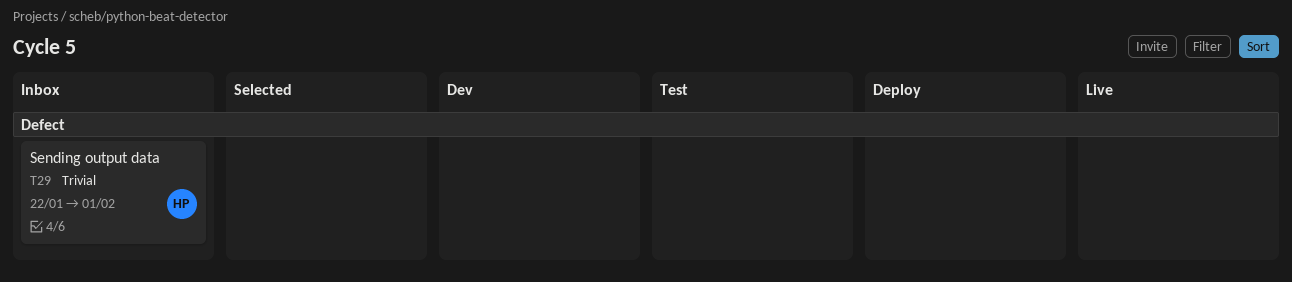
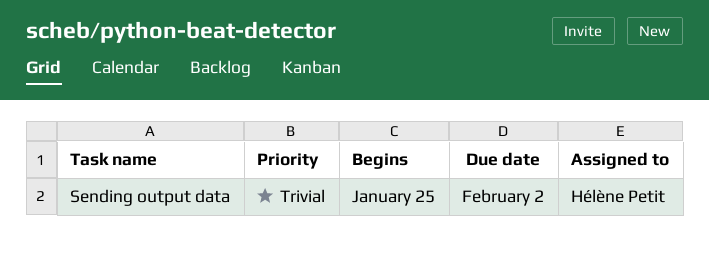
Sending output data, start: Jan 22 -> Jan 25
Sending output data, due: Feb 1 -> Feb 2

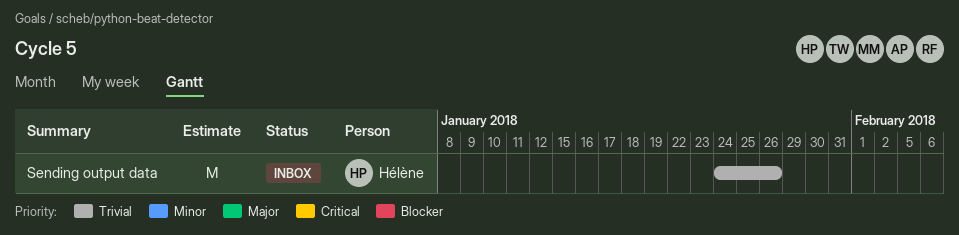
Sending output data, start: Jan 25 -> Jan 24
Sending output data, due: Feb 2 -> Jan 26

